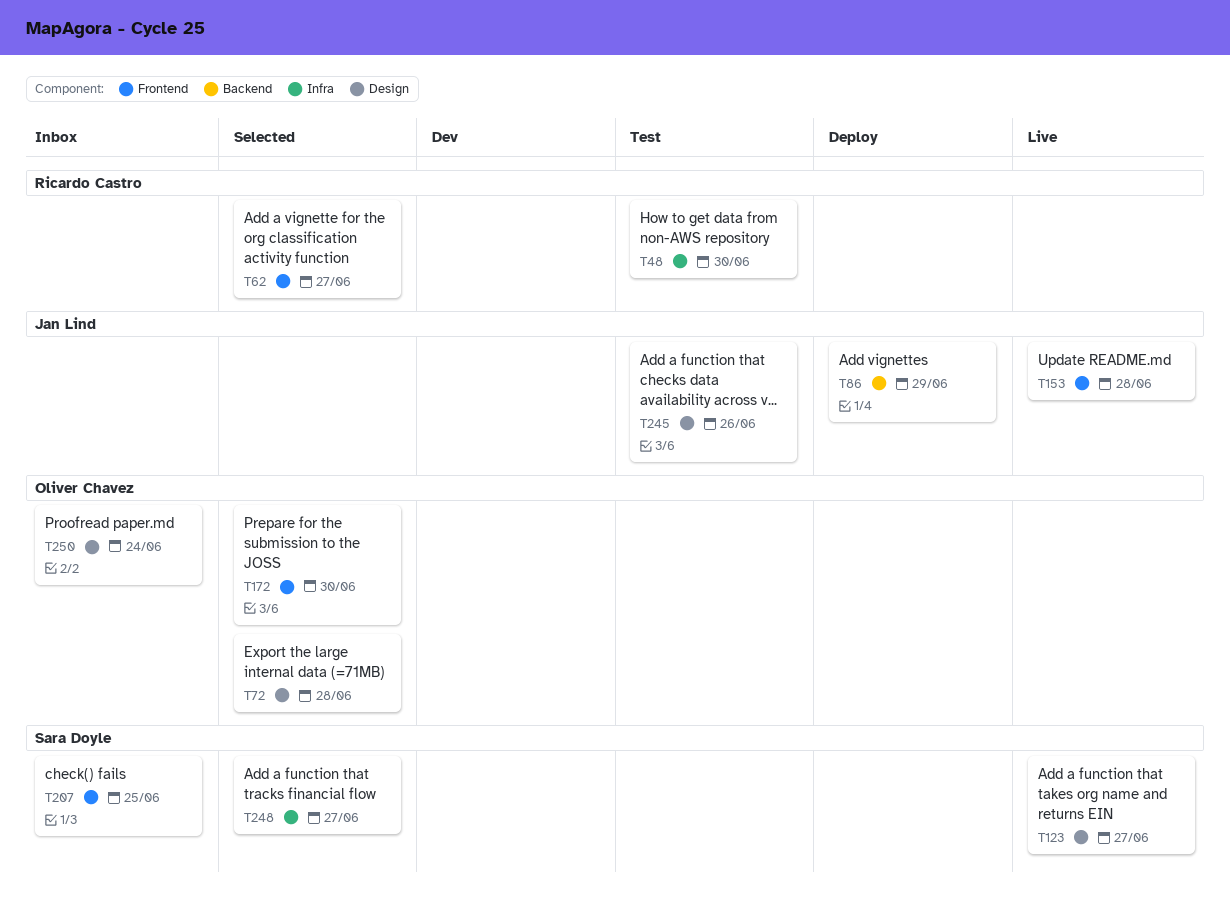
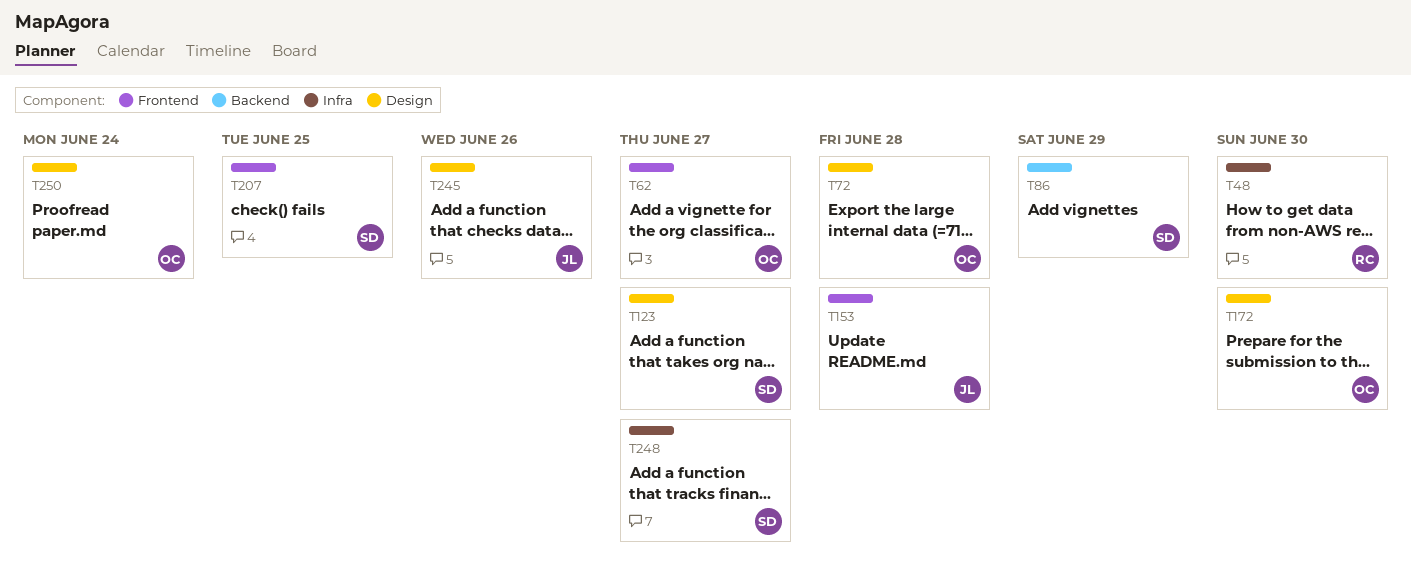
T62, owner: Ricardo Castro -> Oliver Chavez
T86, owner: Jan Lind -> Sara Doyle
T172, label: Frontend -> Design

